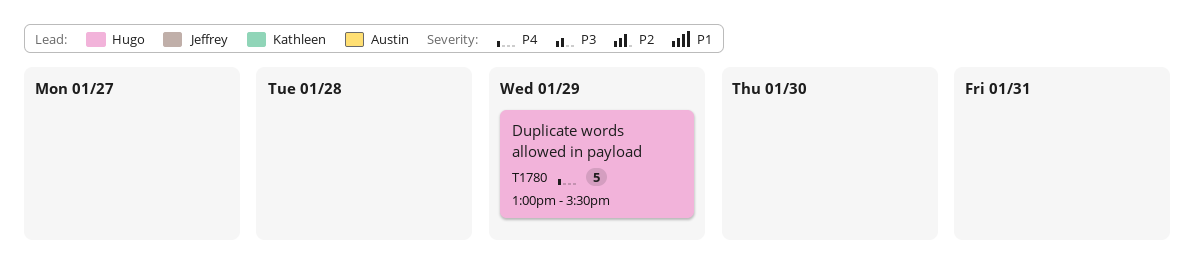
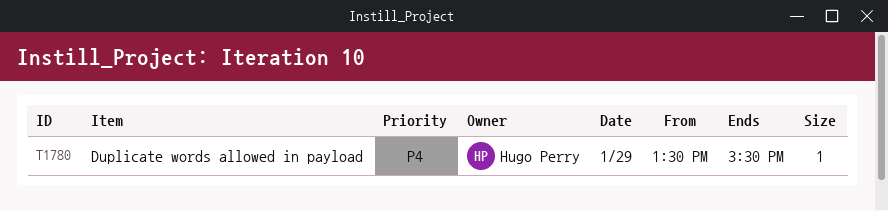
T1780, estimate: 5 -> 1
T1780, begins: 13:00 -> 13:30

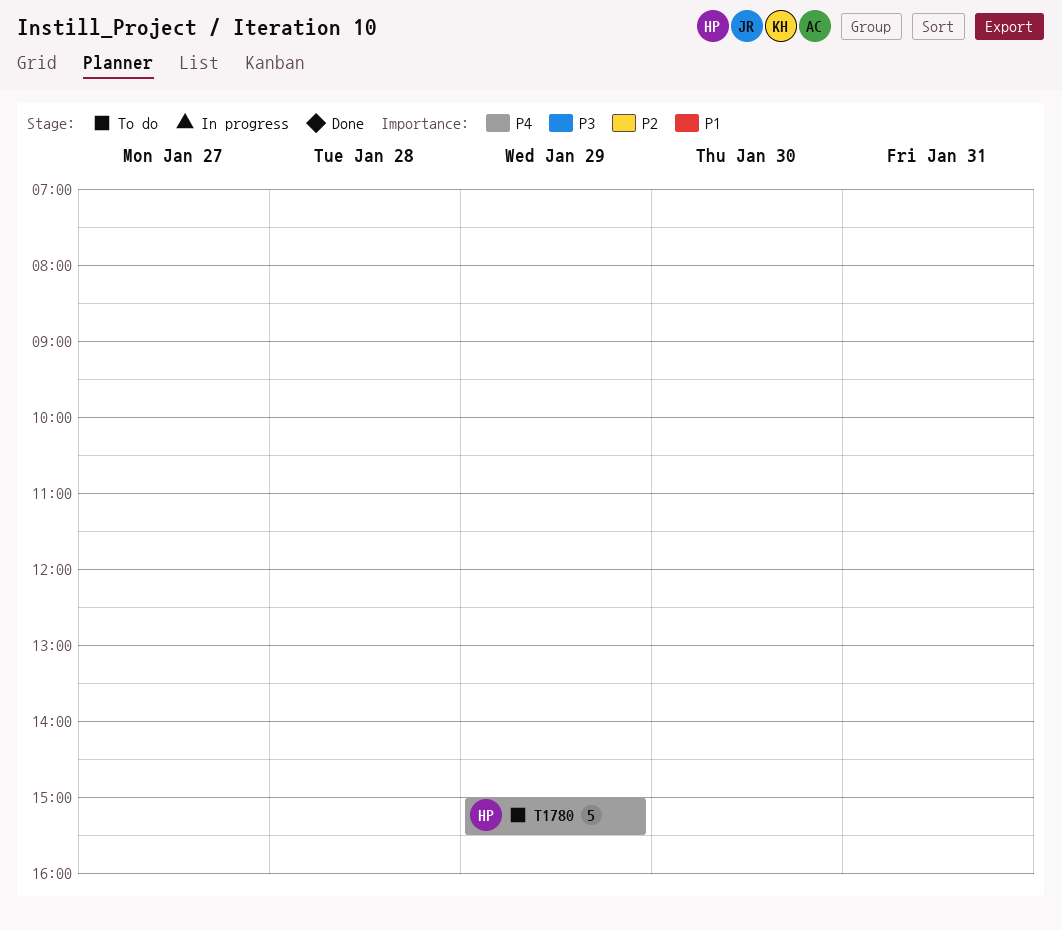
T1780, estimate: 1 -> 5
T1780, begins: 13:30 -> 15:00

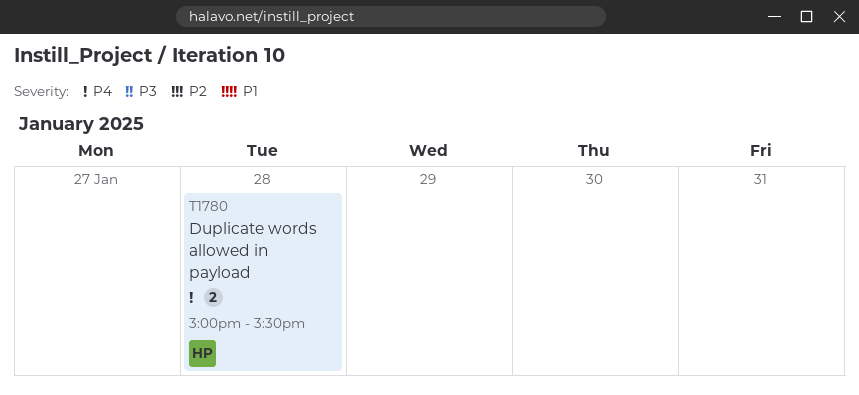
T1780, estimate: 5 -> 2
T1780, day: Jan 29 -> Jan 28

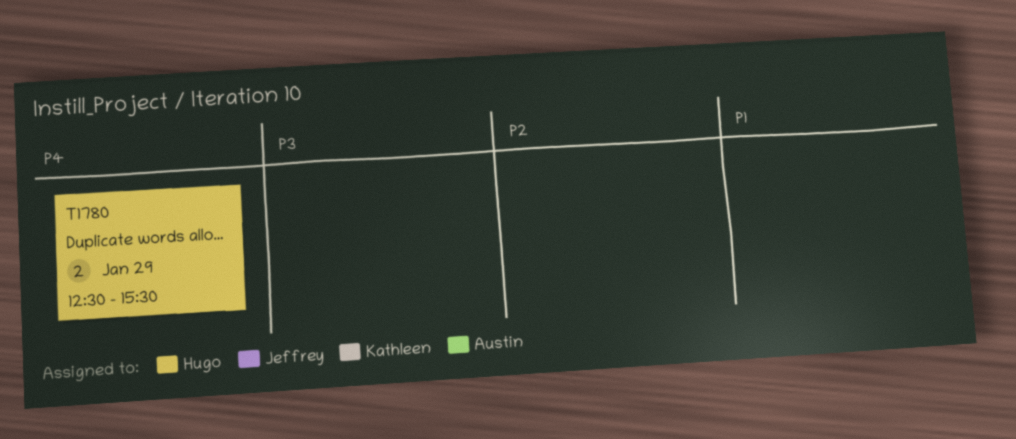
T1780, day: Jan 28 -> Jan 29
T1780, begins: 15:00 -> 12:30

